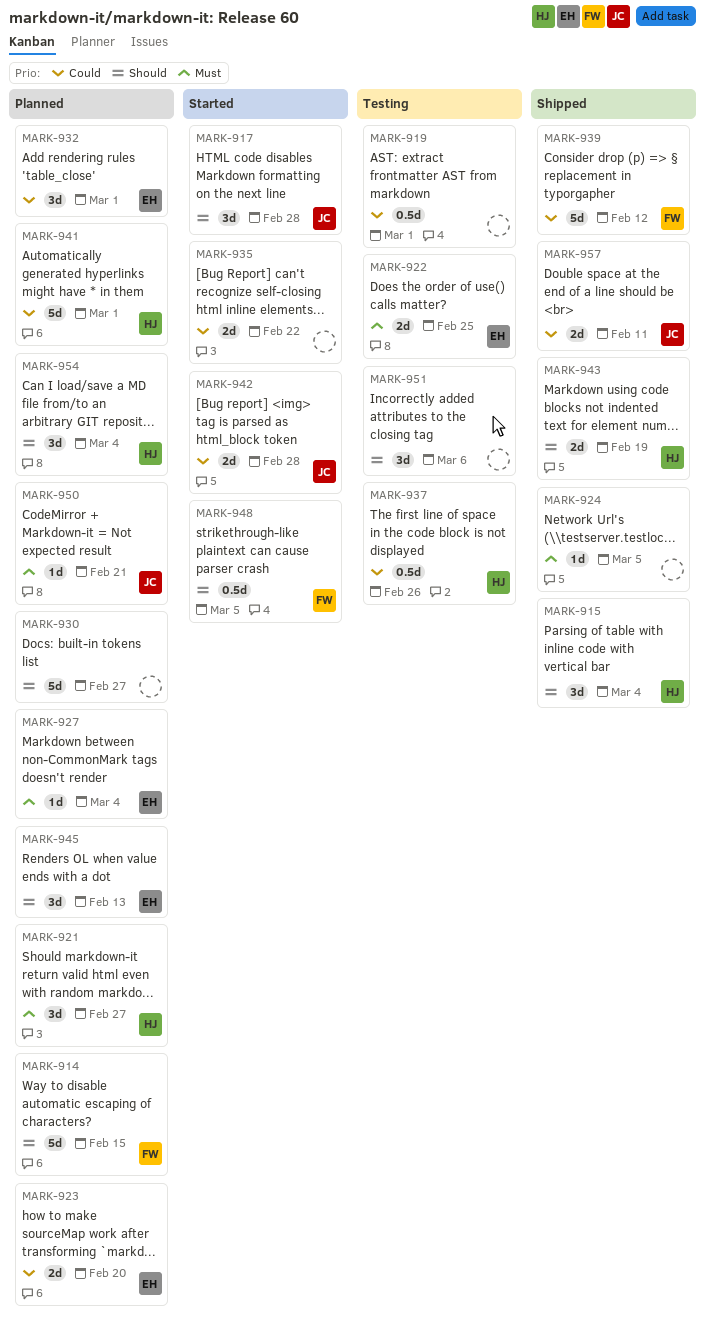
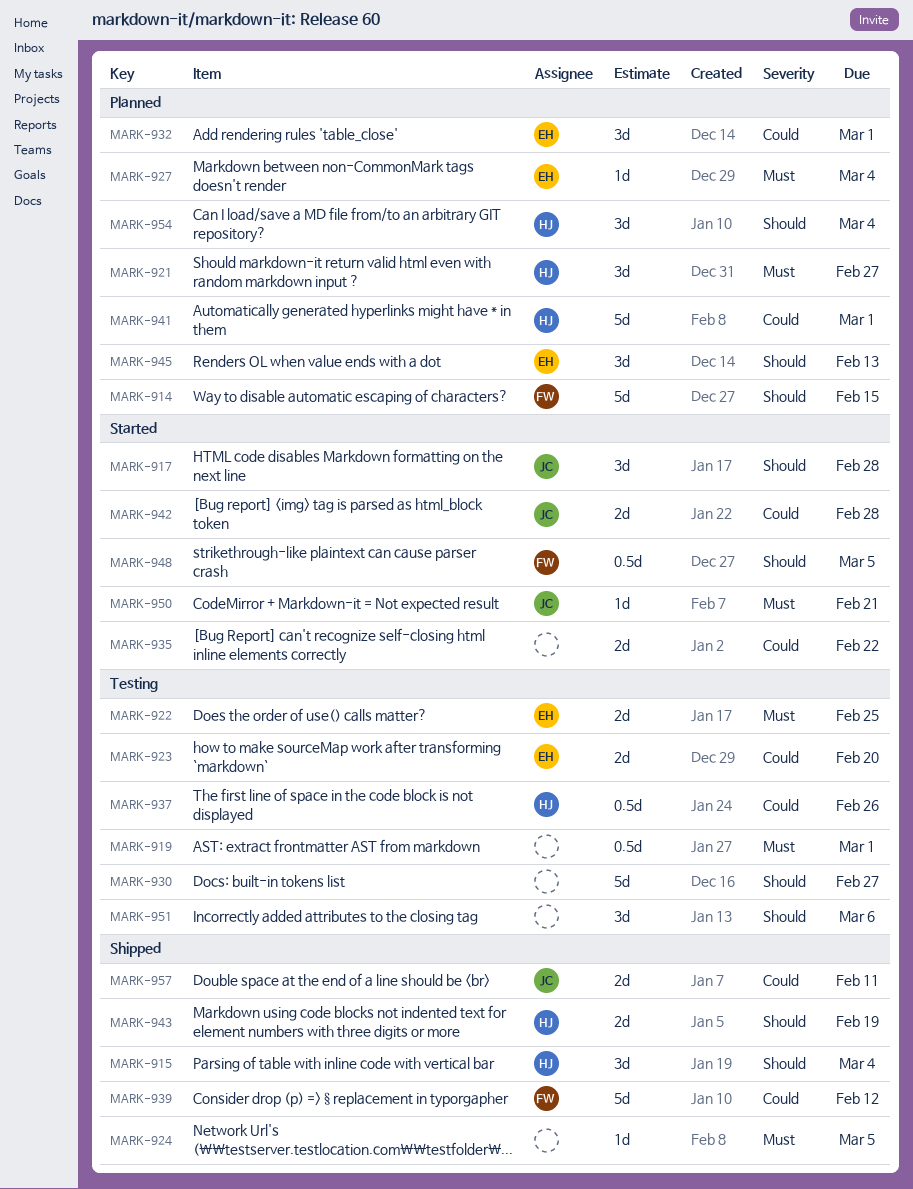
MARK-919, priority: Could -> Must
MARK-923, status: Planned -> Testing
MARK-930, status: Planned -> Testing
MARK-950, status: Planned -> Started

